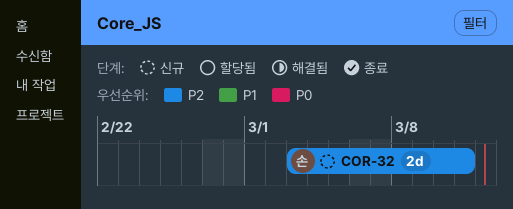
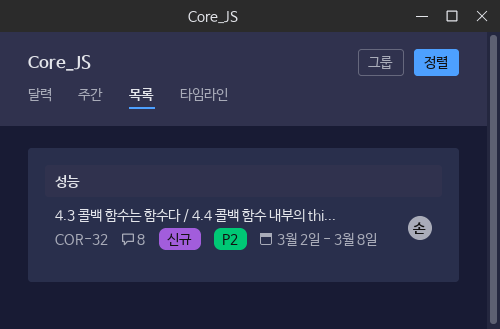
COR-32, start: Mar 3 -> Mar 2
COR-32, due: Mar 11 -> Mar 8

